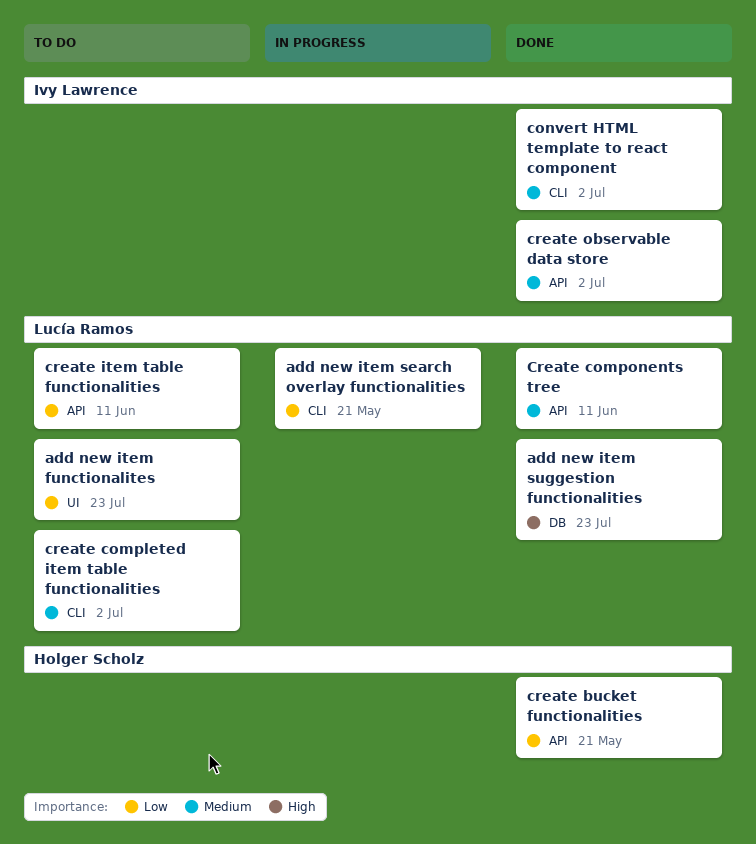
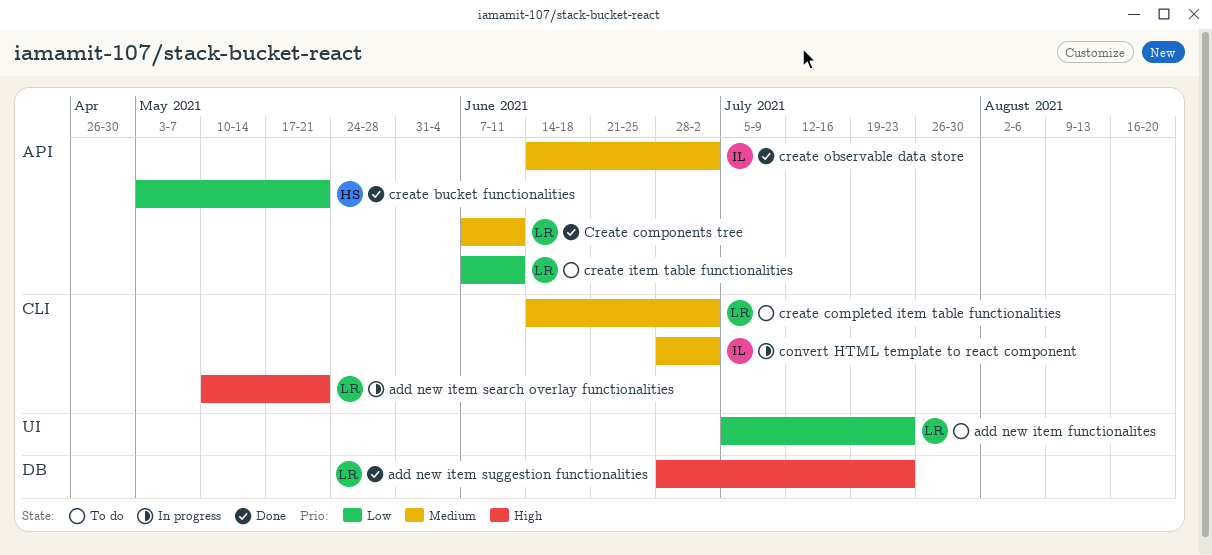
add new item search overlay functionalities, priority: Low -> High
convert HTML template to react component, status: Done -> In progress

